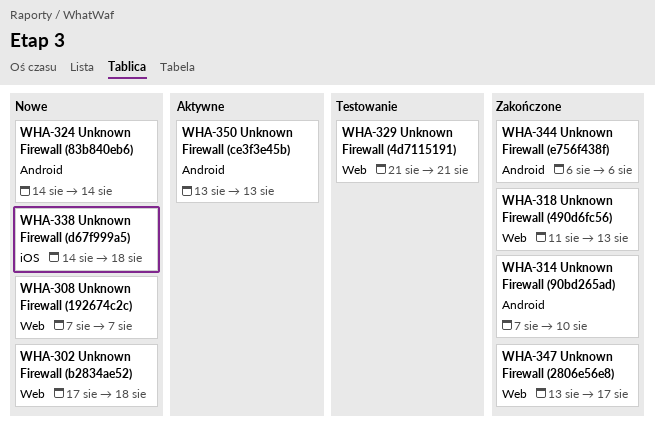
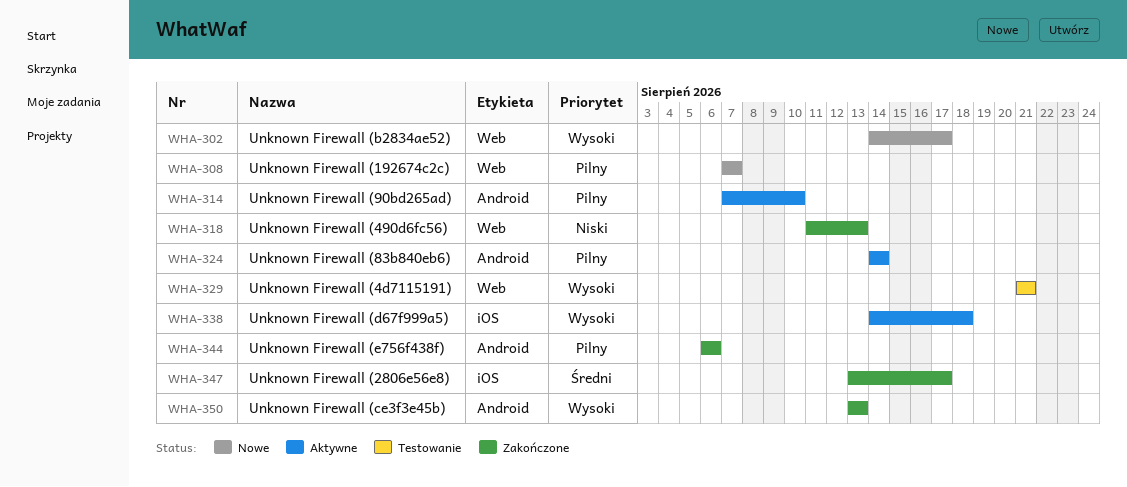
WHA-302, start: Aug 17 -> Aug 14
WHA-302, due: Aug 18 -> Aug 17
WHA-314, status: Zakończone -> Aktywne
WHA-324, status: Nowe -> Aktywne
WHA-338, status: Nowe -> Aktywne
WHA-347, label: Web -> iOS
WHA-350, status: Aktywne -> Zakończone

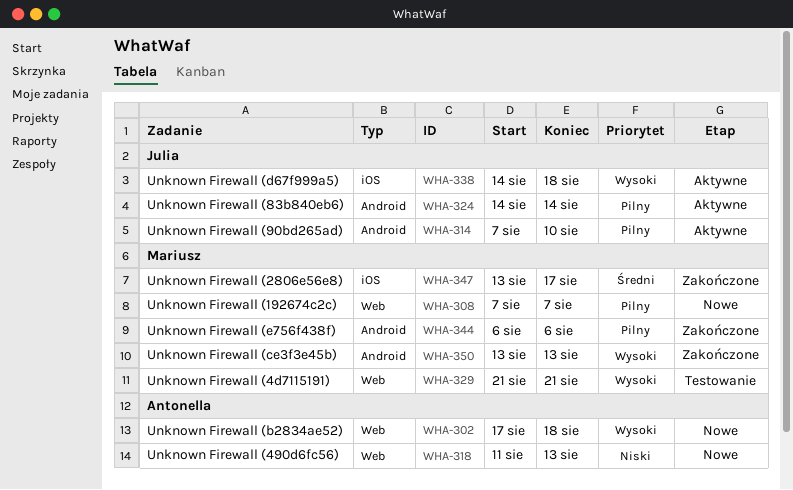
WHA-302, start: Aug 14 -> Aug 17
WHA-302, due: Aug 17 -> Aug 18
WHA-318, status: Zakończone -> Nowe

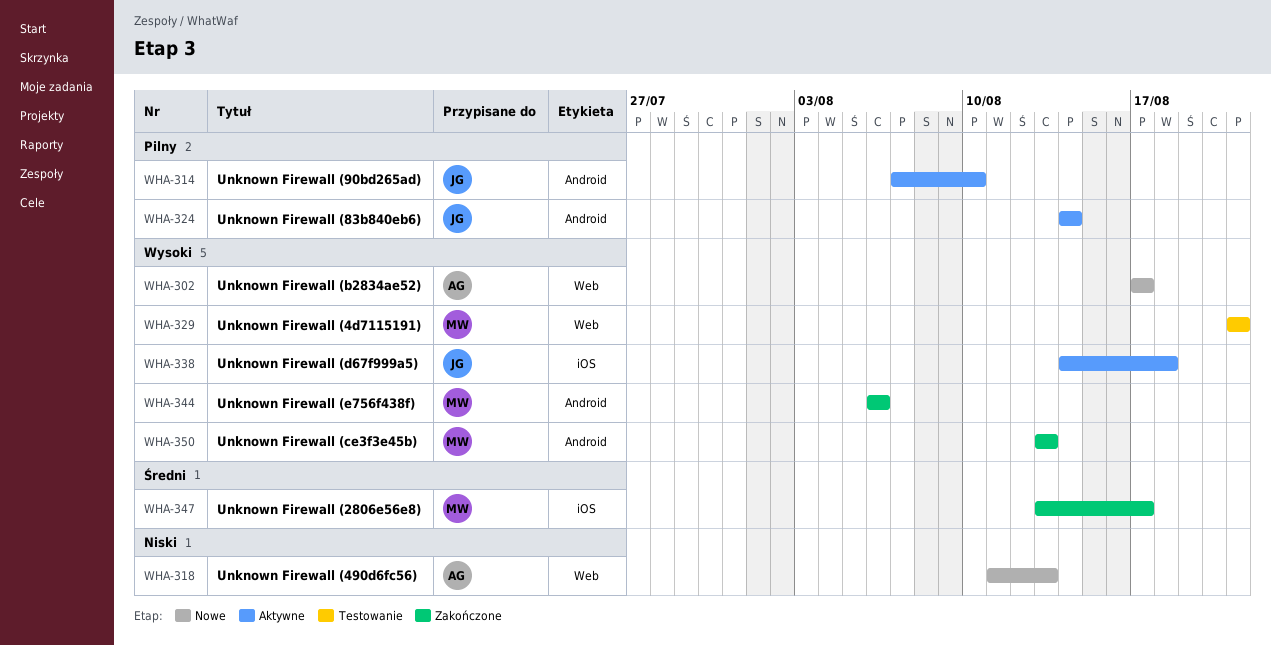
WHA-302, due: Aug 18 -> Aug 17
WHA-308: present -> none
WHA-344, priority: Pilny -> Wysoki

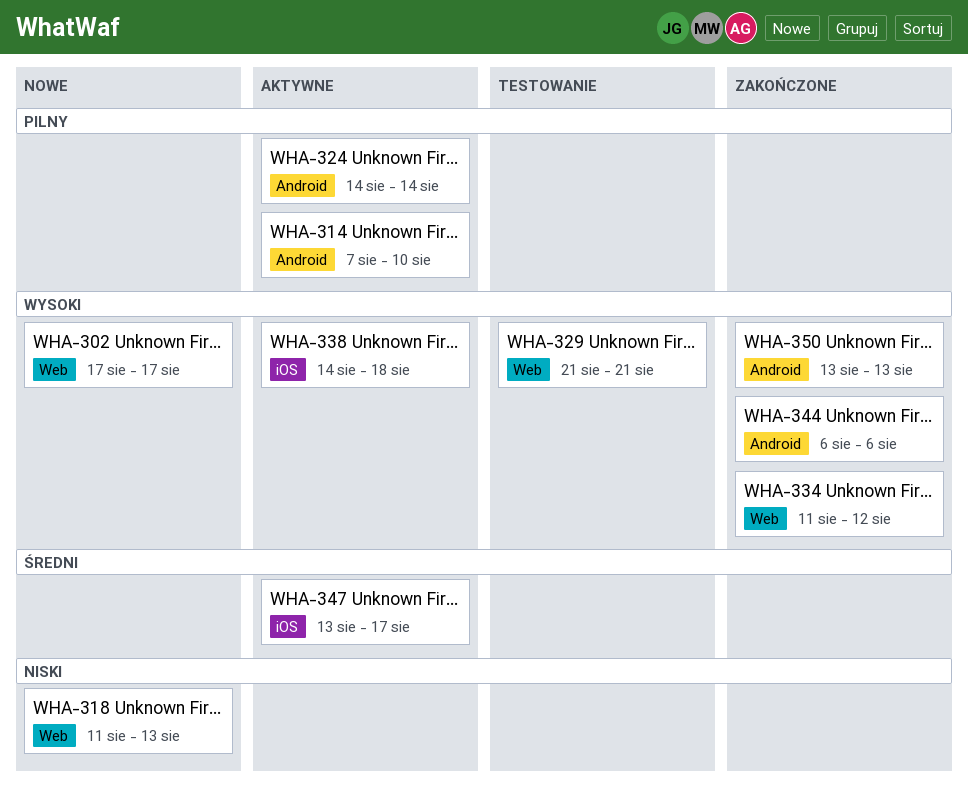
WHA-334: none -> present
WHA-347, status: Zakończone -> Aktywne

